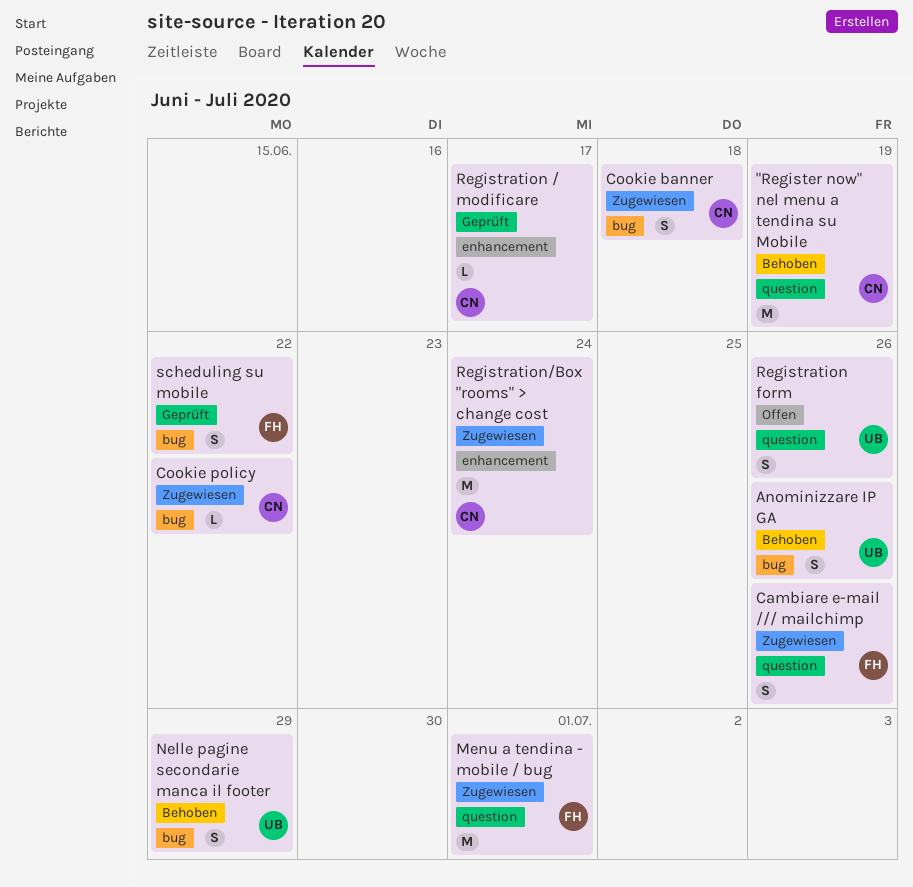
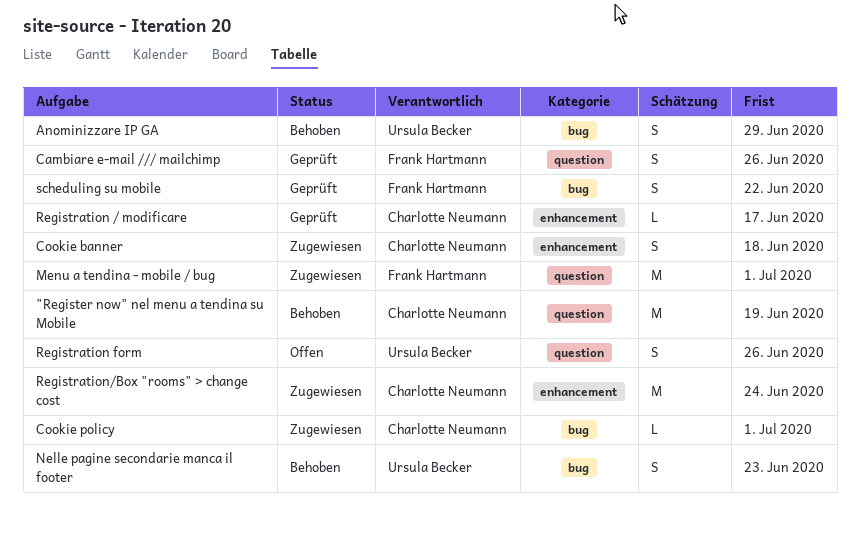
Anominizzare IP GA, due: Jun 26 -> Jun 29
Cambiare e-mail /// mailchimp, status: Zugewiesen -> Geprüft
Cookie banner, label: bug -> enhancement
Cookie policy, due: Jun 22 -> Jul 1
Nelle pagine secondarie manca il footer, due: Jun 29 -> Jun 23

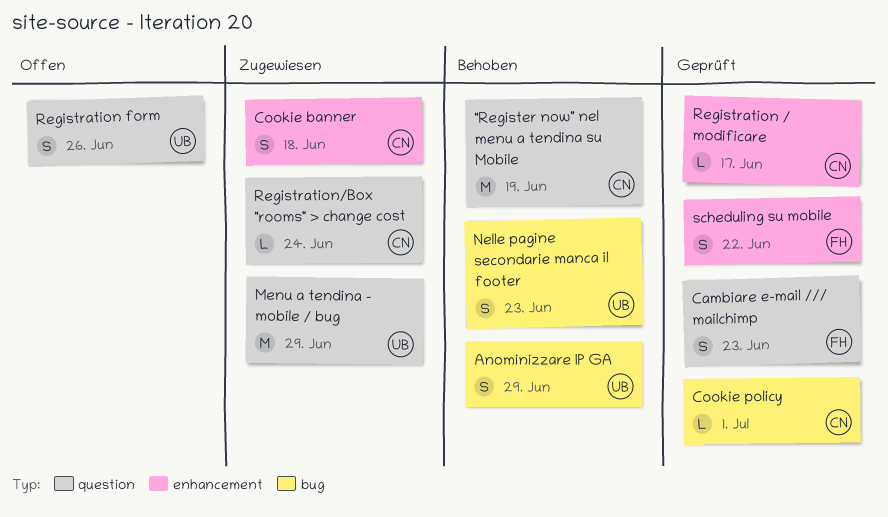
Cambiare e-mail /// mailchimp, due: Jun 26 -> Jun 23
Cookie policy, status: Zugewiesen -> Geprüft
Menu a tendina - mobile / bug, owner: Frank Hartmann -> Ursula Becker
Menu a tendina - mobile / bug, due: Jul 1 -> Jun 29
Registration/Box "rooms" > change cost, label: enhancement -> question
Registration/Box "rooms" > change cost, estimate: M -> L
scheduling su mobile, label: bug -> enhancement

